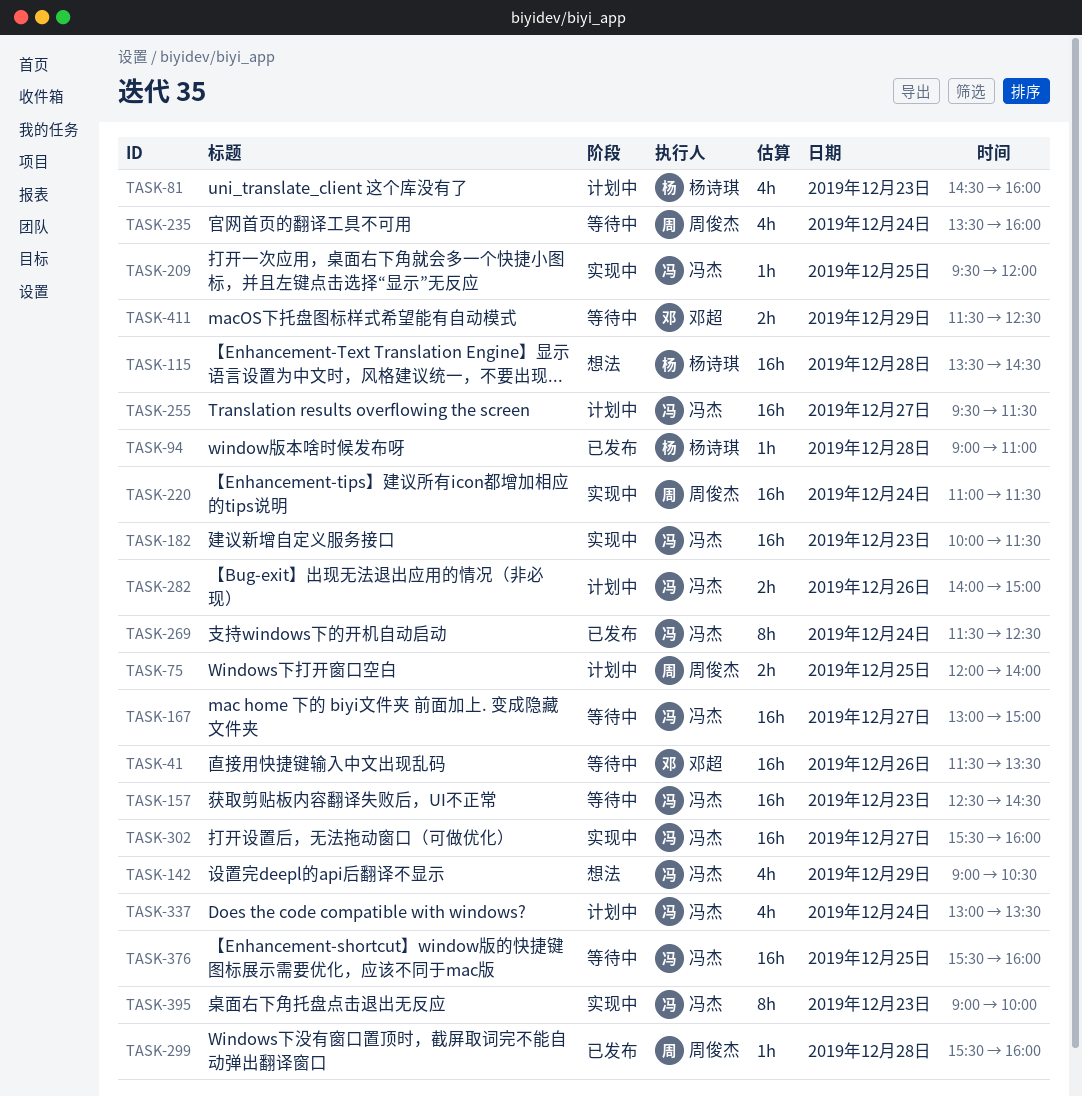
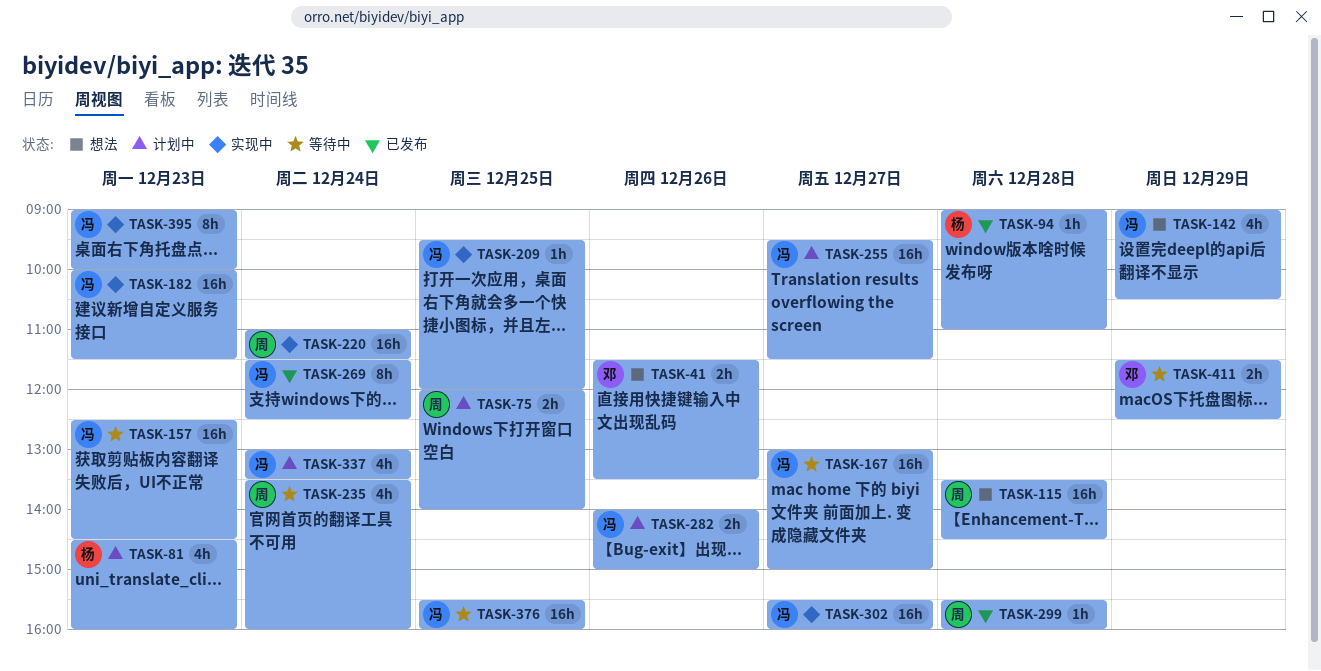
TASK-41, status: 等待中 -> 想法
TASK-41, estimate: 16h -> 2h
TASK-115, owner: 杨诗琪 -> 周俊杰

